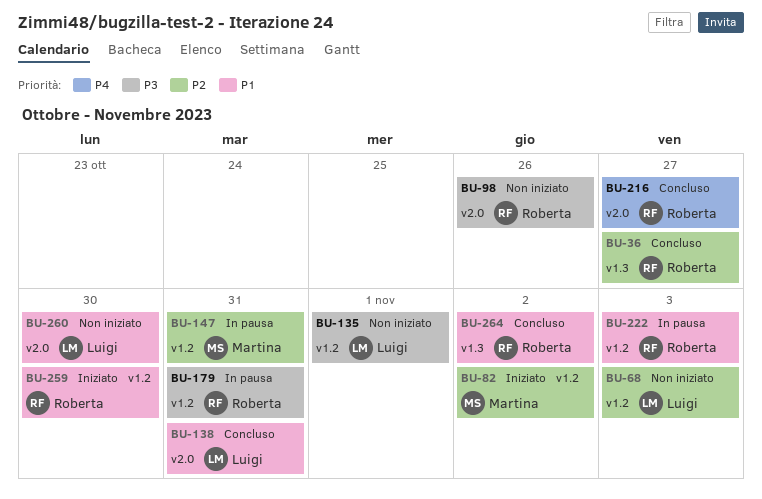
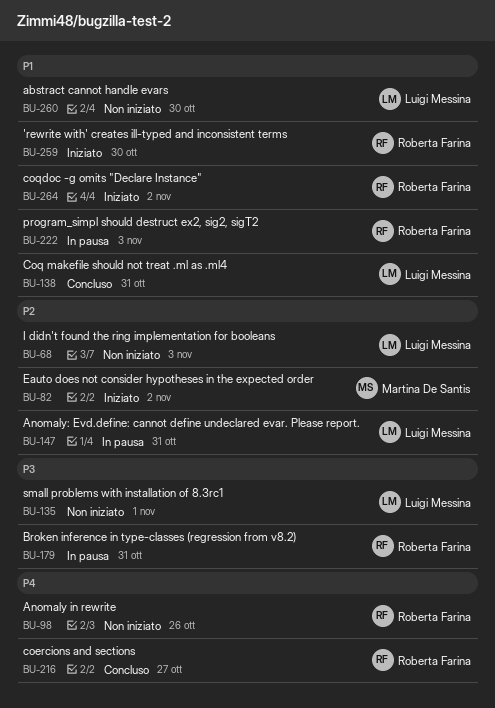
BU-36: present -> none
BU-98, priority: P3 -> P4
BU-147, owner: Martina De Santis -> Luigi Messina
BU-264, status: Concluso -> Iniziato

